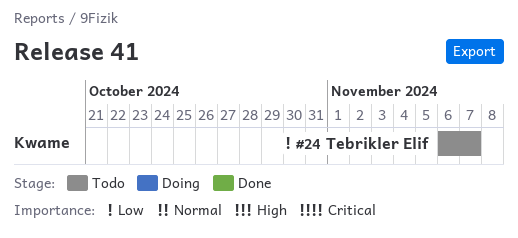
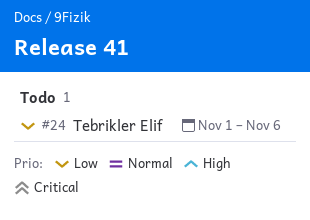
#24, start: Nov 6 -> Nov 1
#24, due: Nov 7 -> Nov 6

